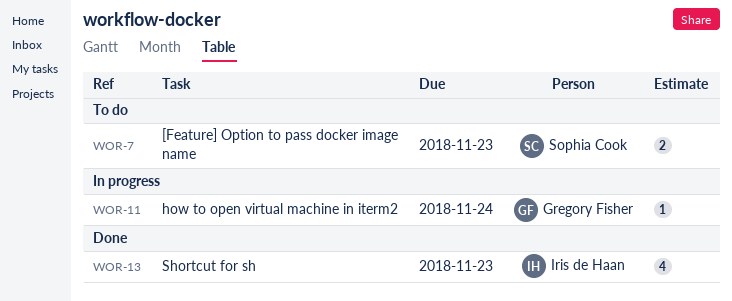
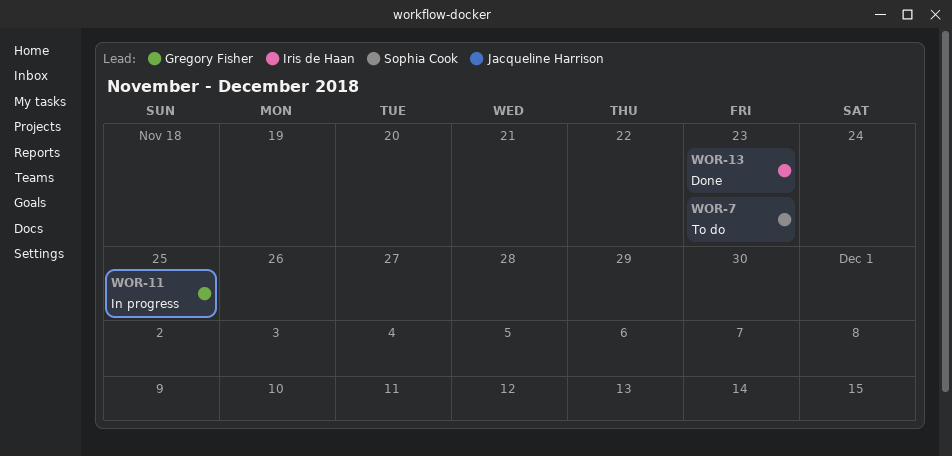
WOR-11, due: Nov 24 -> Nov 25

